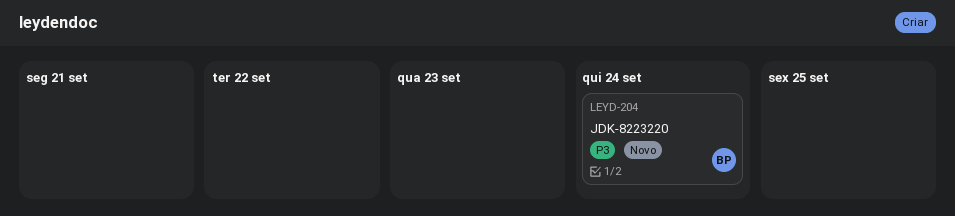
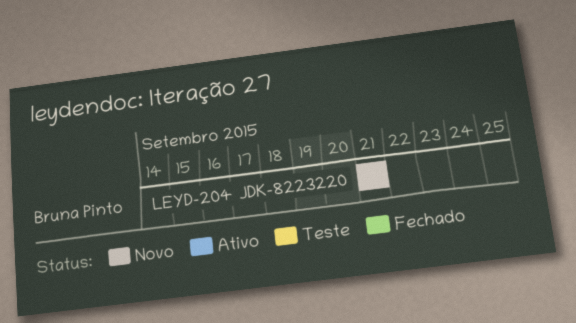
LEYD-204, due: Sep 24 -> Sep 21

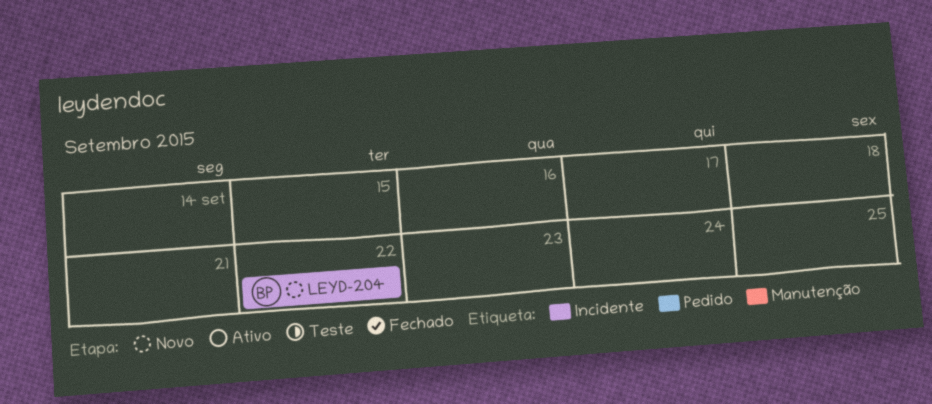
LEYD-204, start: Sep 21 -> Sep 22
LEYD-204, due: Sep 21 -> Sep 22

